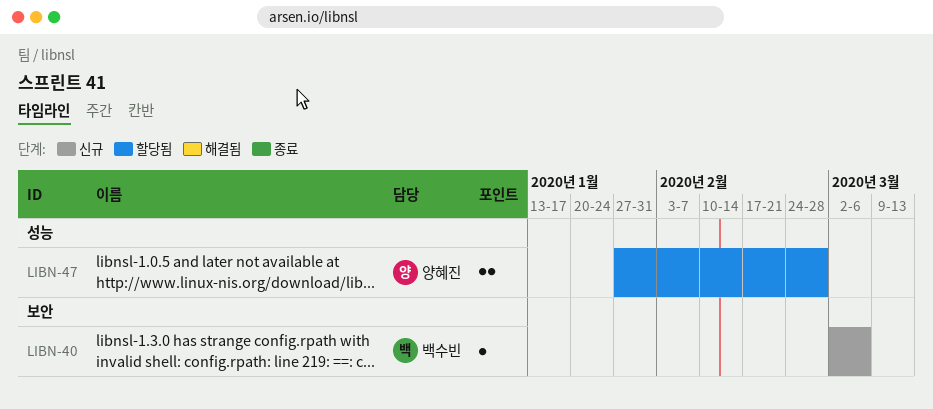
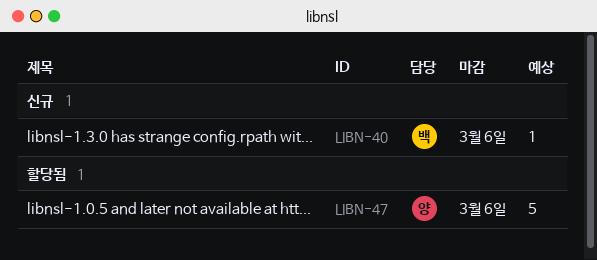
LIBN-47, estimate: 2 -> 5
LIBN-47, due: Feb 28 -> Mar 6

